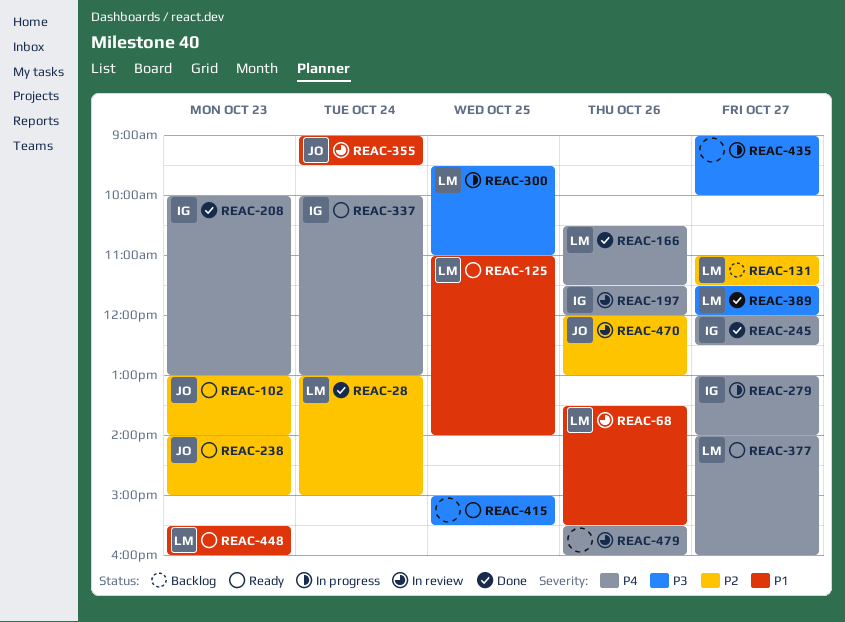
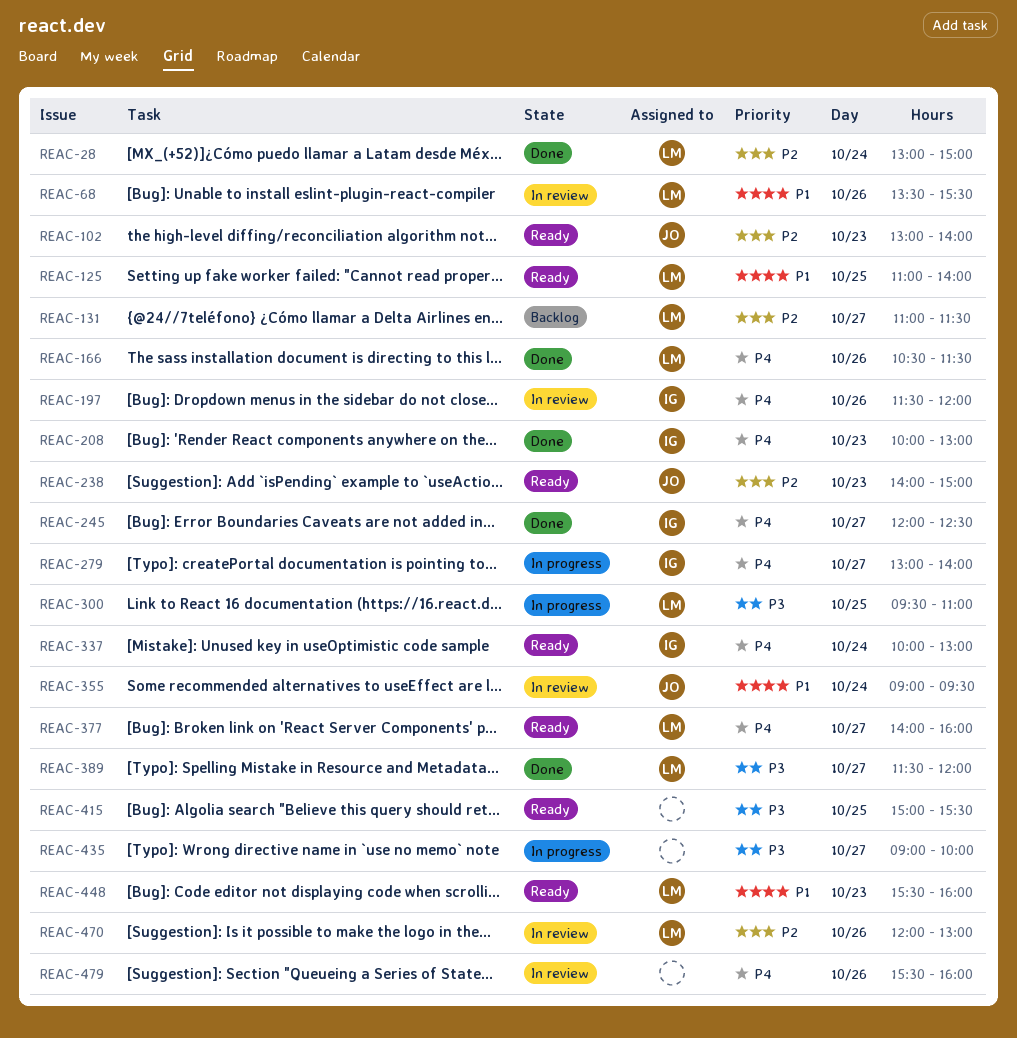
REAC-470, owner: JO -> LM

